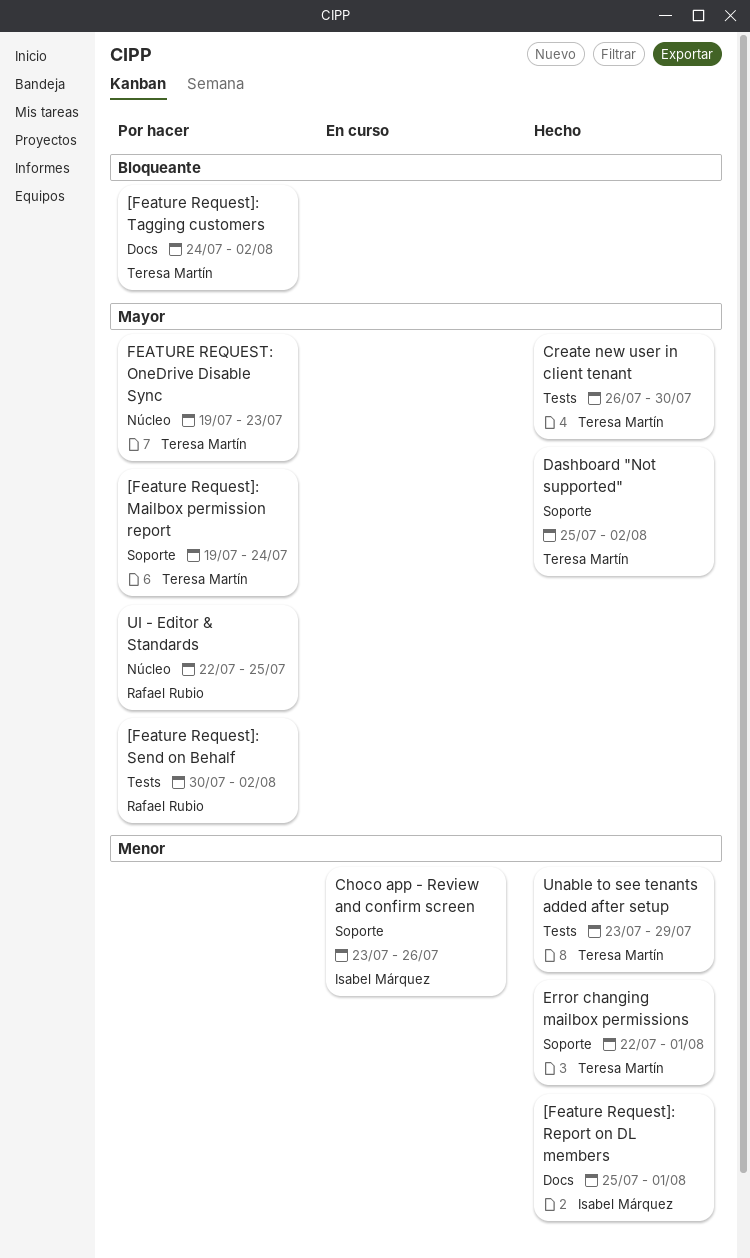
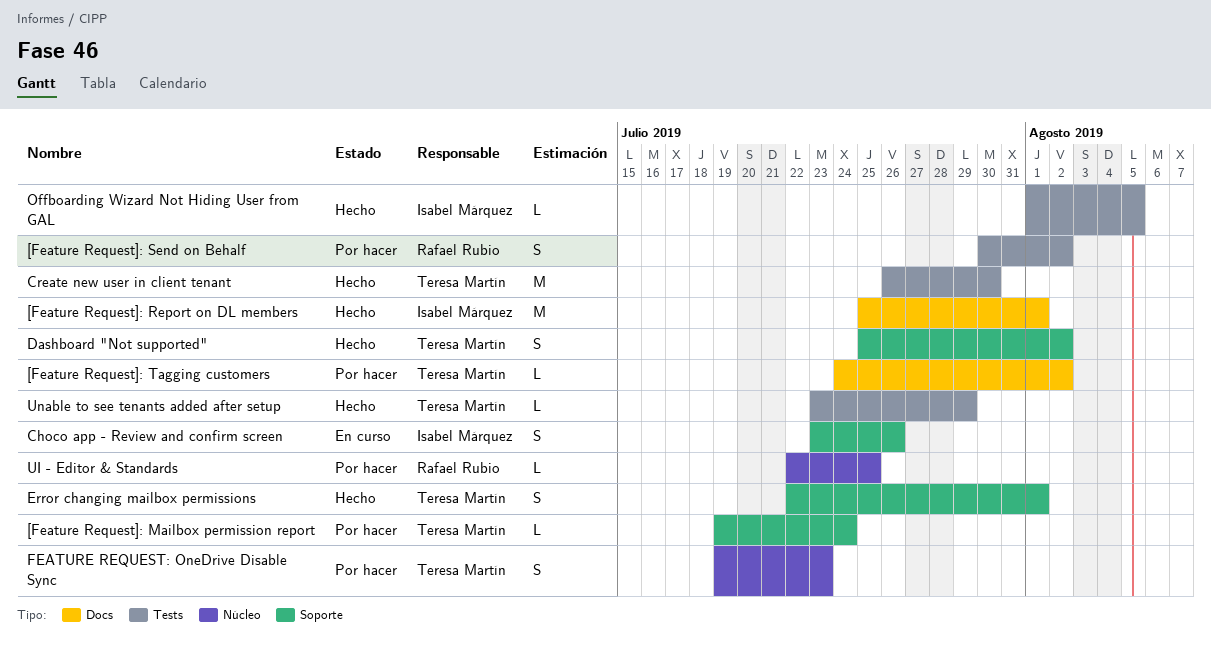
Offboarding Wizard Not Hiding User from GAL: none -> present

